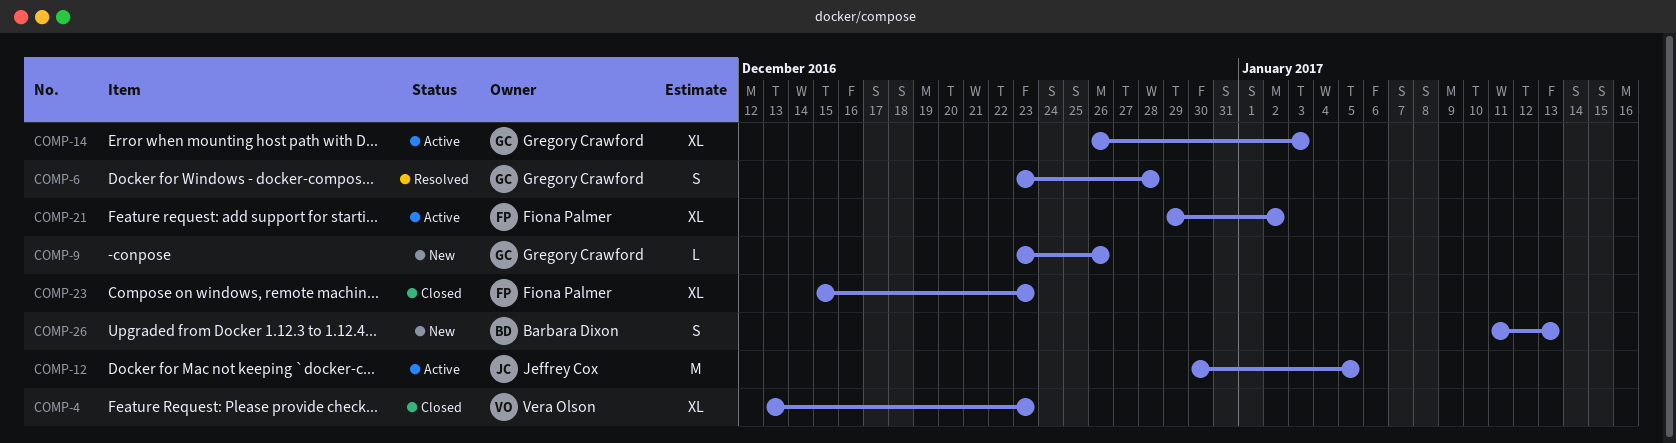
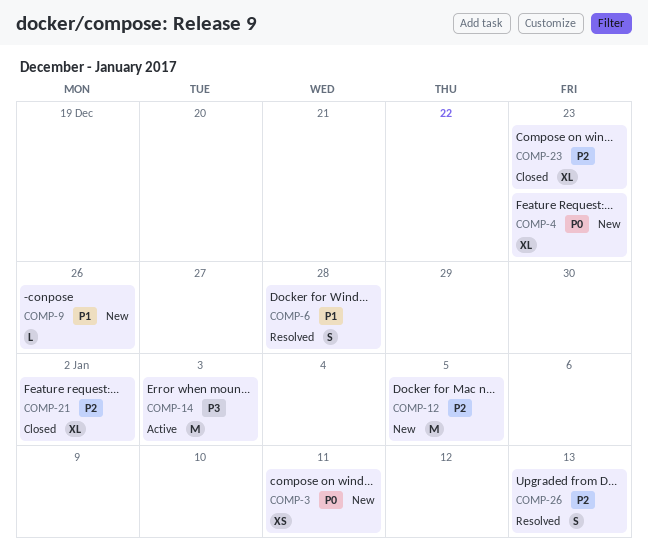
COMP-3: none -> present
COMP-4, status: Closed -> New
COMP-12, status: Active -> New
COMP-14, estimate: XL -> M
COMP-21, status: Active -> Closed
COMP-26, status: New -> Resolved

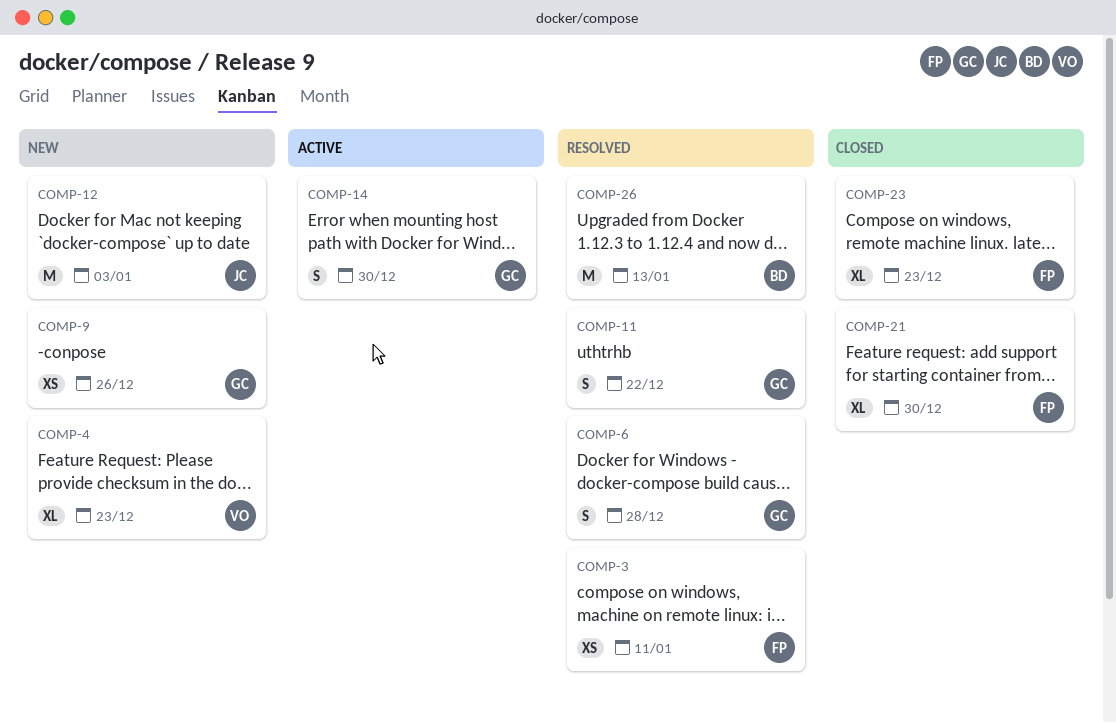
COMP-3, status: New -> Resolved
COMP-9, estimate: L -> XS
COMP-11: none -> present
COMP-12, due: Jan 5 -> Jan 3
COMP-14, estimate: M -> S
COMP-14, due: Jan 3 -> Dec 30
COMP-21, due: Jan 2 -> Dec 30
COMP-26, estimate: S -> M

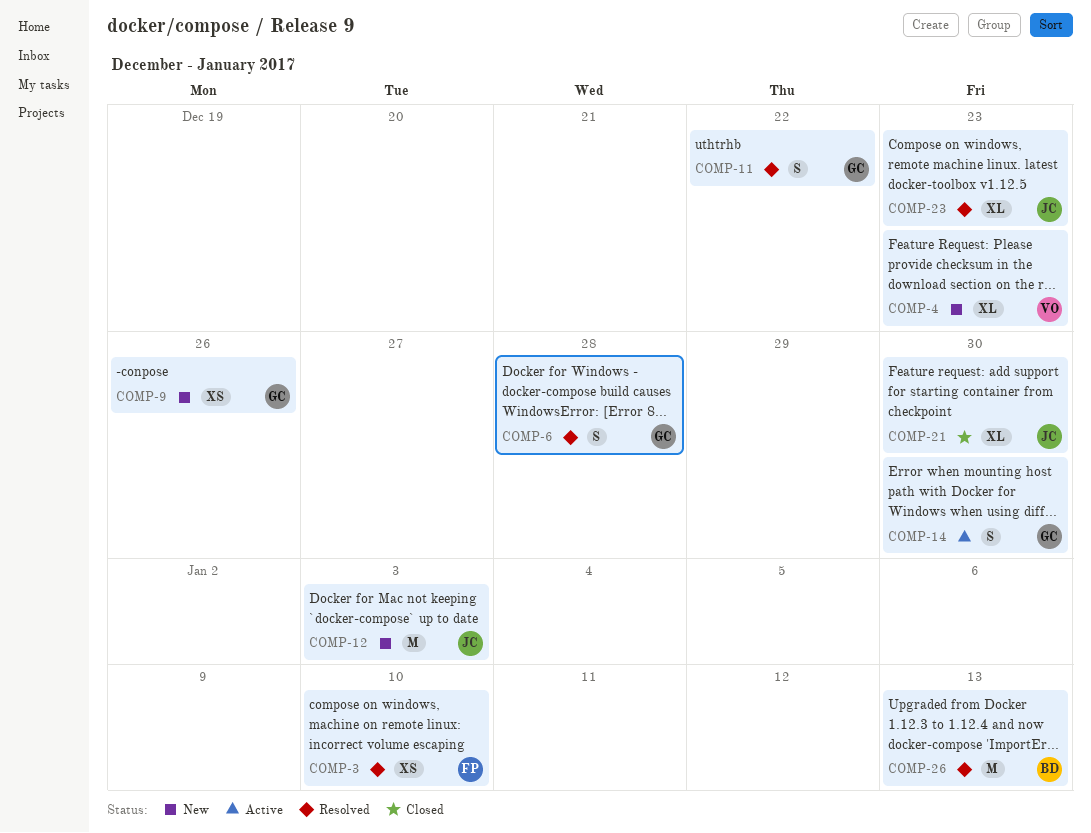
COMP-3, due: Jan 11 -> Jan 10
COMP-21, owner: FP -> JC
COMP-23, status: Closed -> Resolved
COMP-23, owner: FP -> JC

